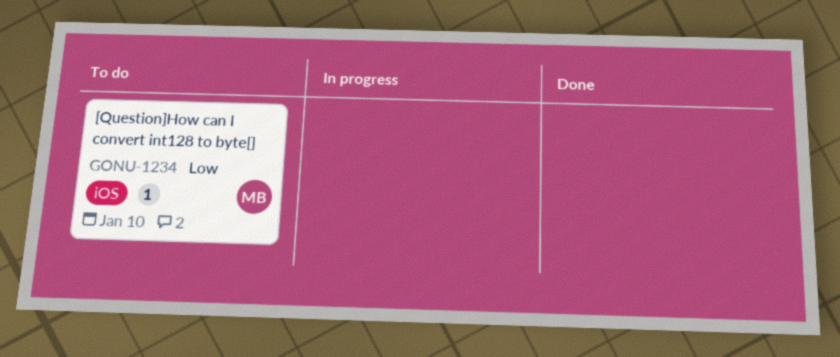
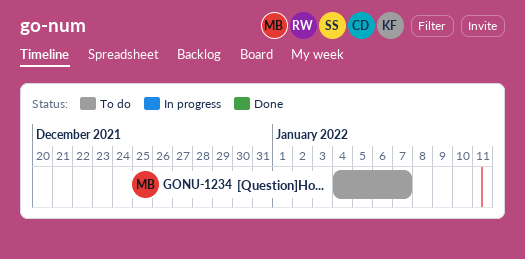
GONU-1234, due: Jan 10 -> Jan 7

